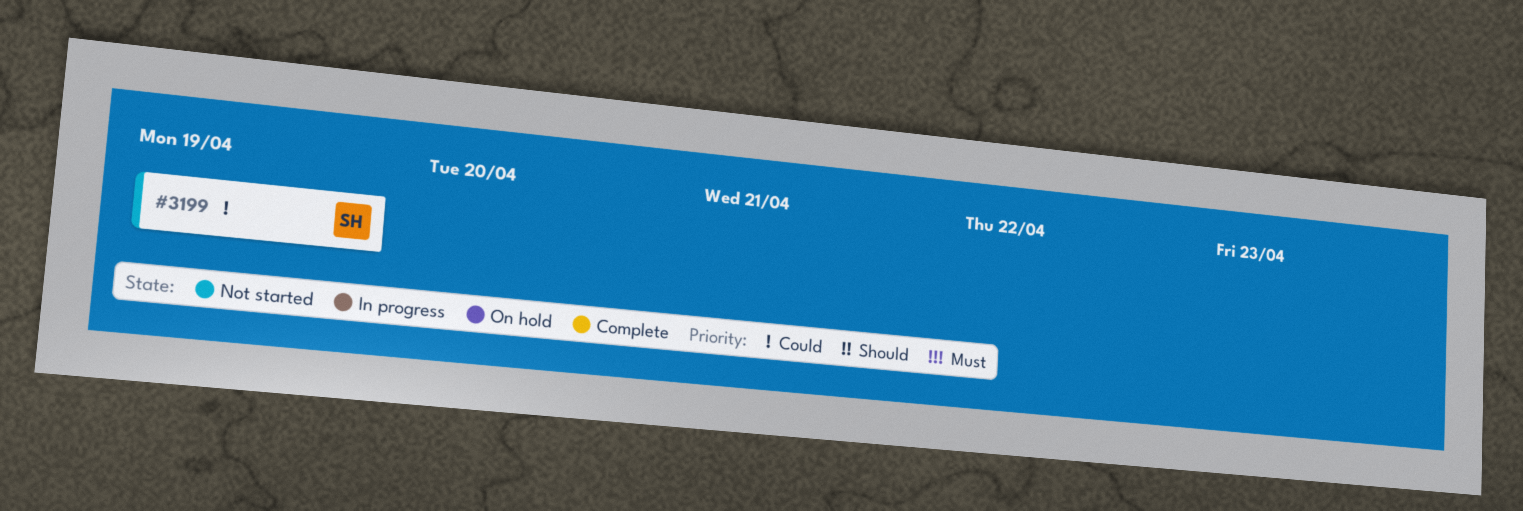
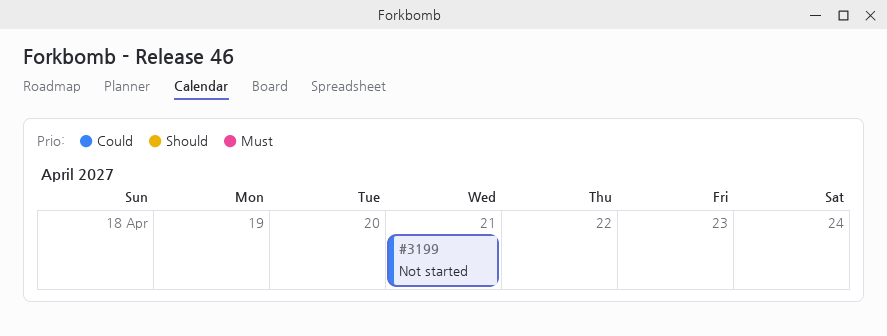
#3199, due: Apr 19 -> Apr 21

